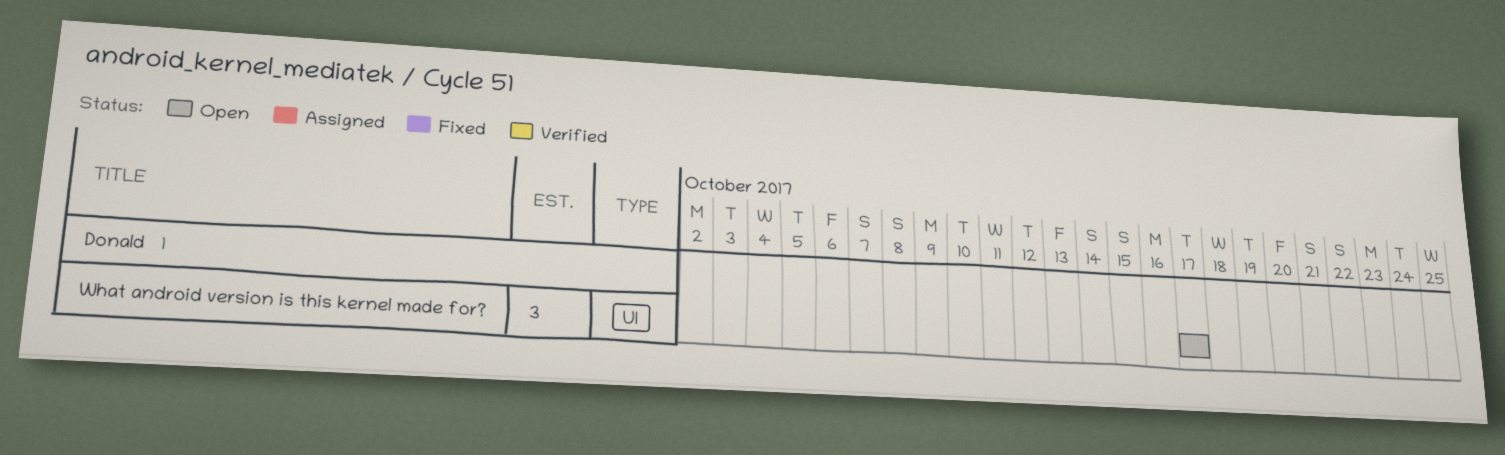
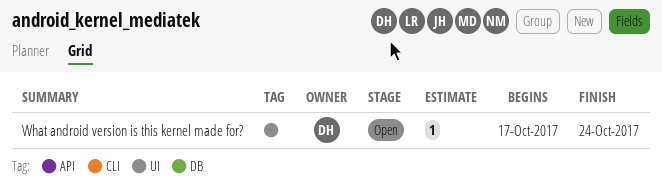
What android version is this kernel made for?, estimate: 3 -> 1
What android version is this kernel made for?, due: Oct 17 -> Oct 24

